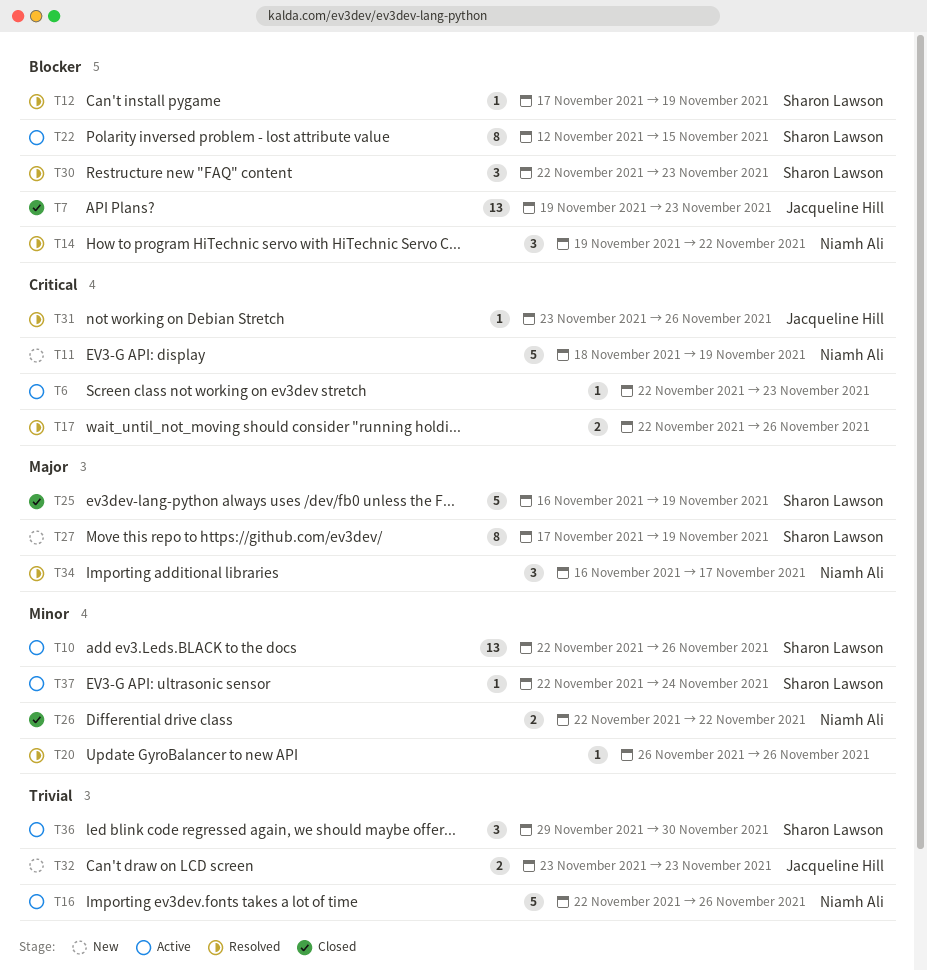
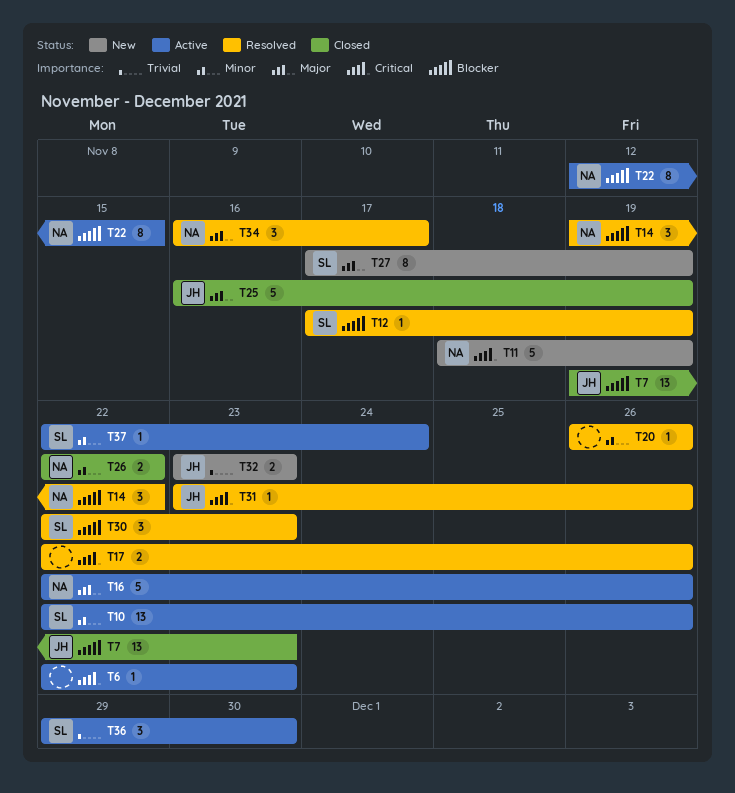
T16, priority: Trivial -> Major
T22, owner: Sharon Lawson -> Niamh Ali
T25, owner: Sharon Lawson -> Jacqueline Hill

